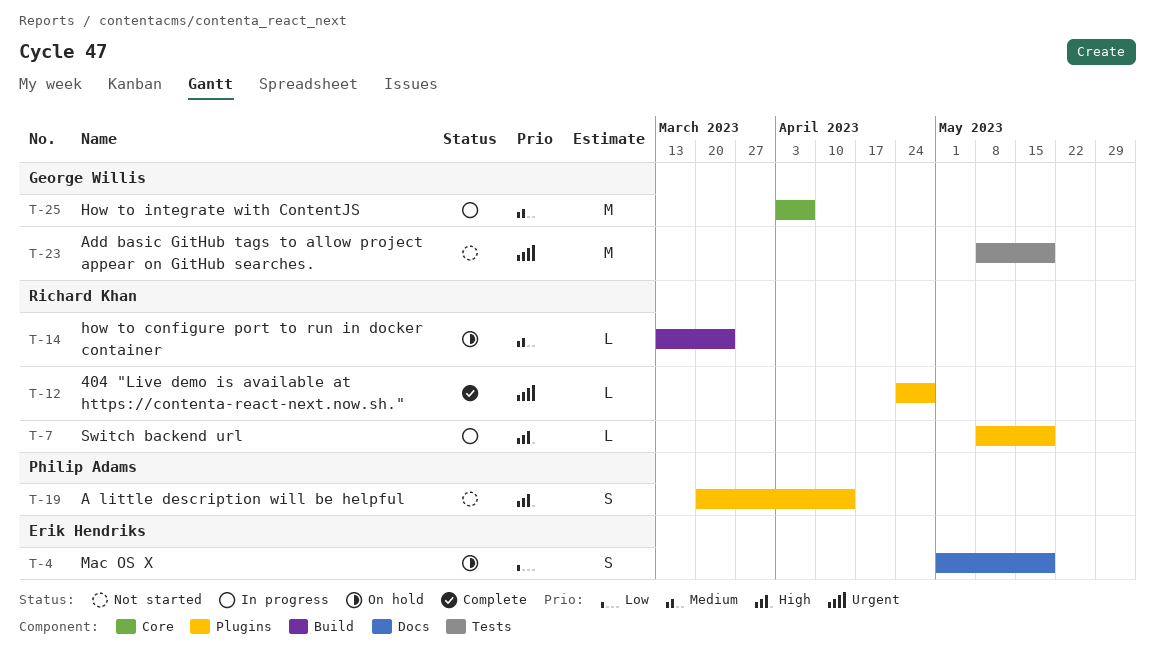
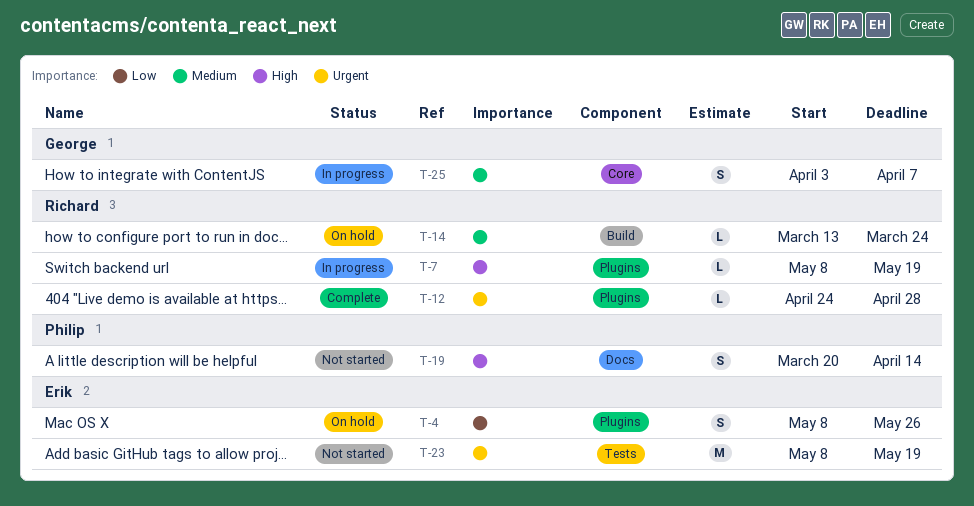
T-4, label: Docs -> Plugins
T-4, start: May 1 -> May 8
T-4, due: May 19 -> May 26
T-19, label: Plugins -> Docs
T-23, owner: George Willis -> Erik Hendriks
T-25, estimate: M -> S

